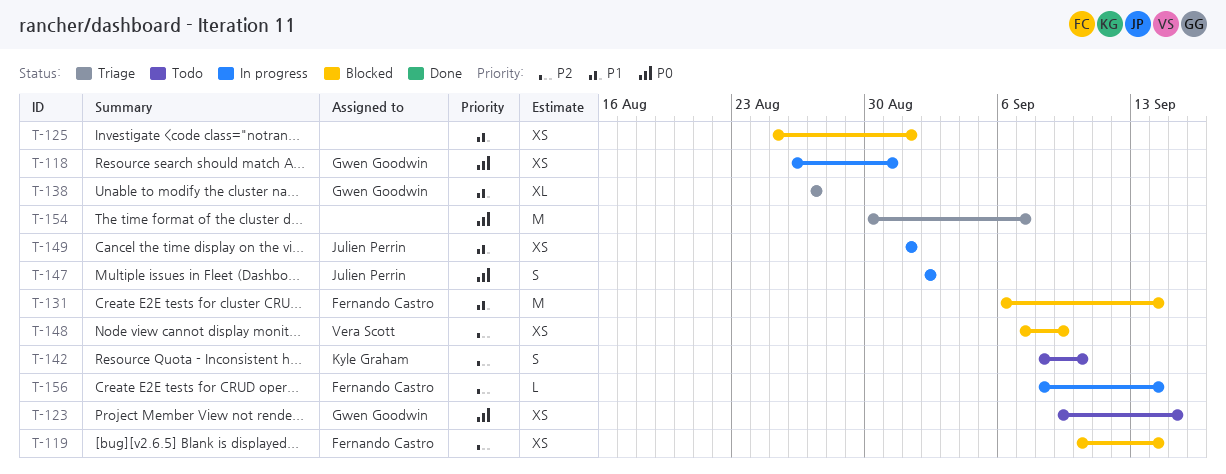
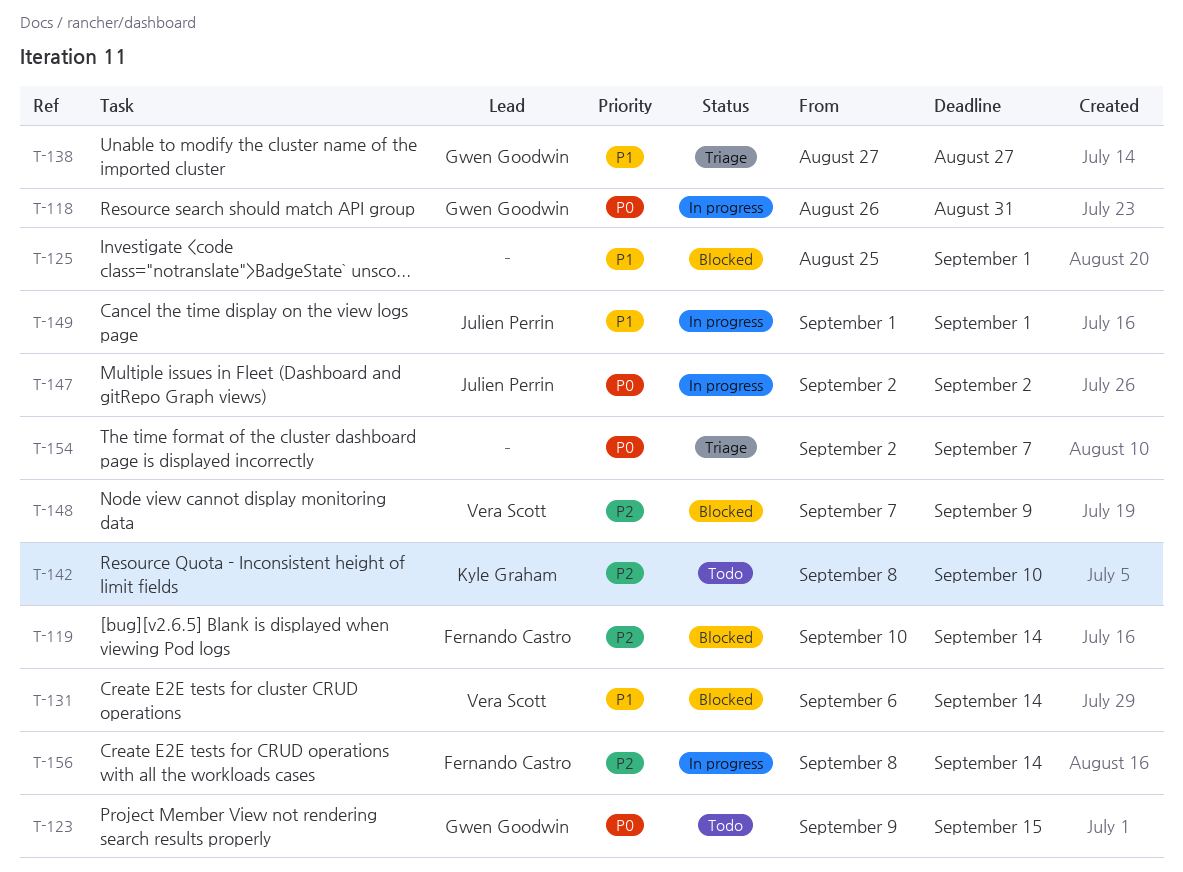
T-131, owner: Fernando Castro -> Vera Scott
T-154, start: Aug 30 -> Sep 2

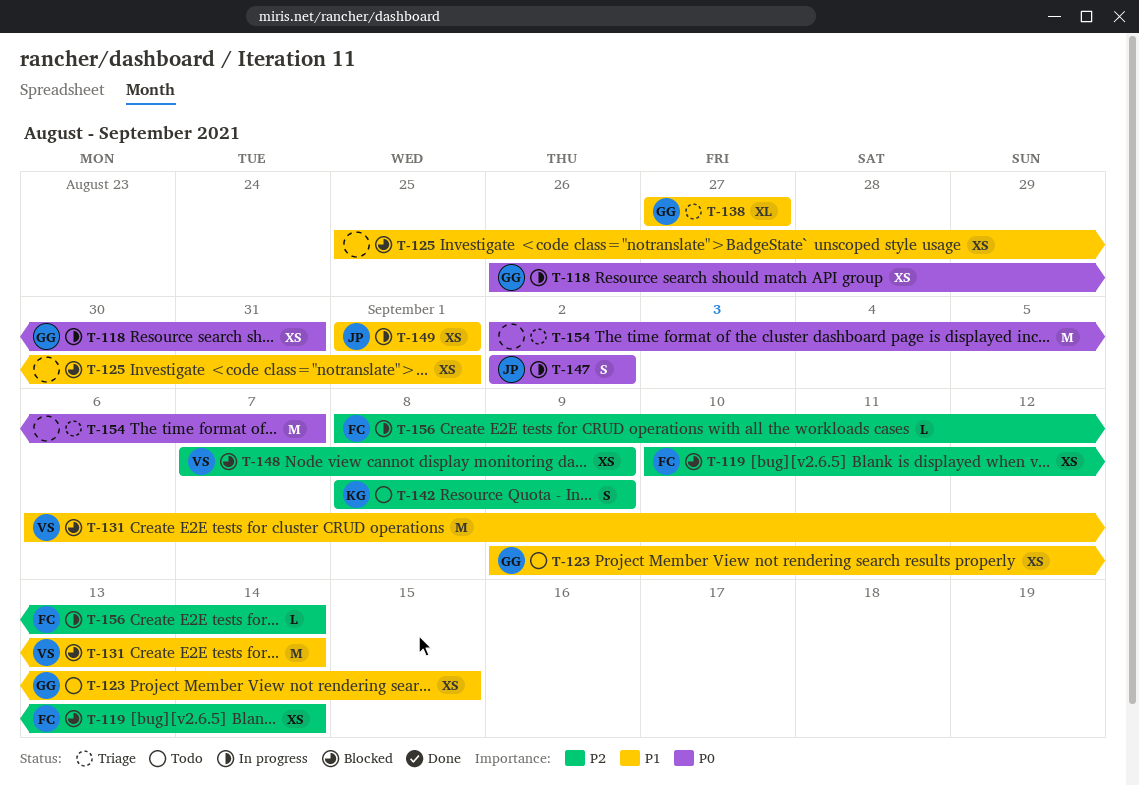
T-123, priority: P0 -> P1
T-142, due: Sep 10 -> Sep 9

